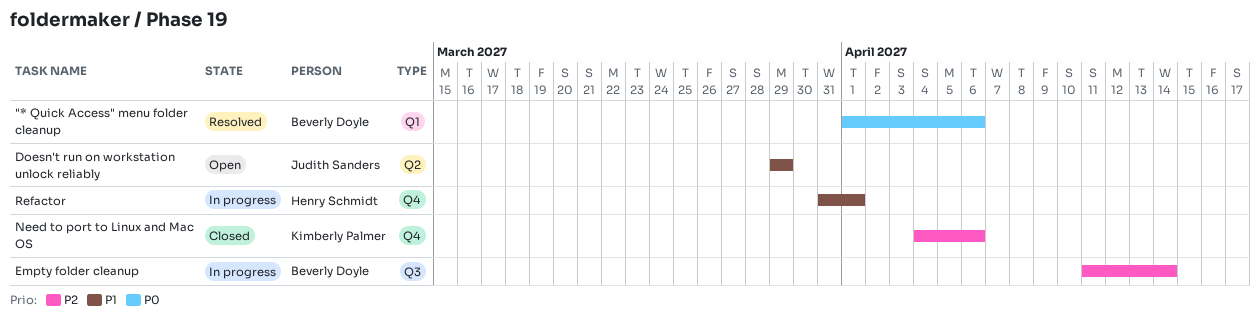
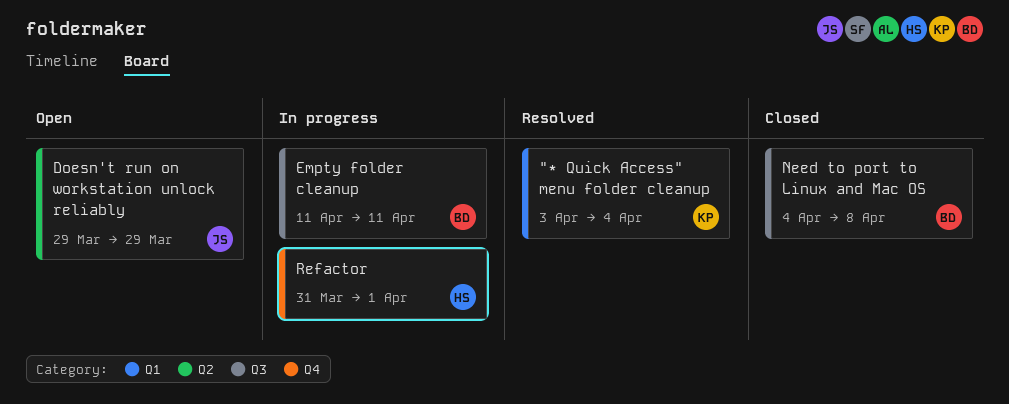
"* Quick Access" menu folder cleanup, owner: Beverly Doyle -> Kimberly Palmer
"* Quick Access" menu folder cleanup, start: Apr 1 -> Apr 3
"* Quick Access" menu folder cleanup, due: Apr 6 -> Apr 4
Empty folder cleanup, due: Apr 14 -> Apr 11
Need to port to Linux and Mac OS, owner: Kimberly Palmer -> Beverly Doyle
Need to port to Linux and Mac OS, label: Q4 -> Q3
Need to port to Linux and Mac OS, due: Apr 6 -> Apr 8

